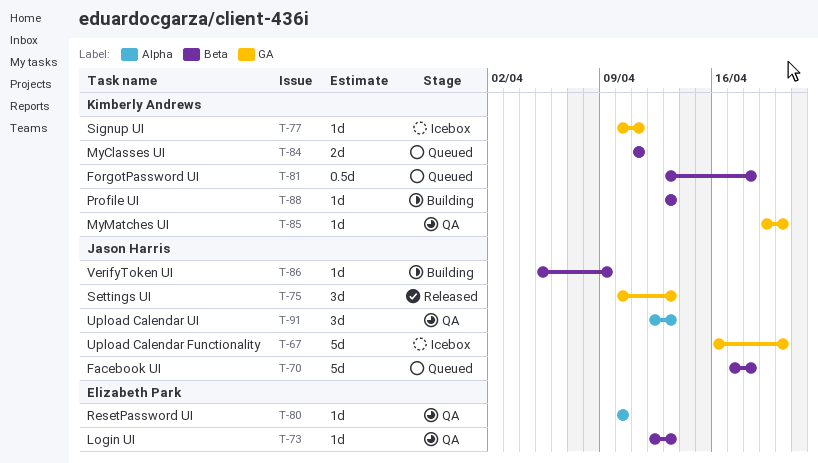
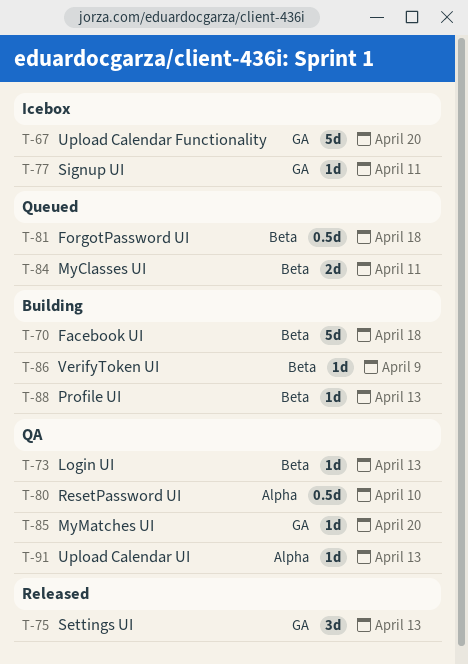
T-70, status: Queued -> Building
T-80, estimate: 1d -> 0.5d
T-91, estimate: 3d -> 1d

